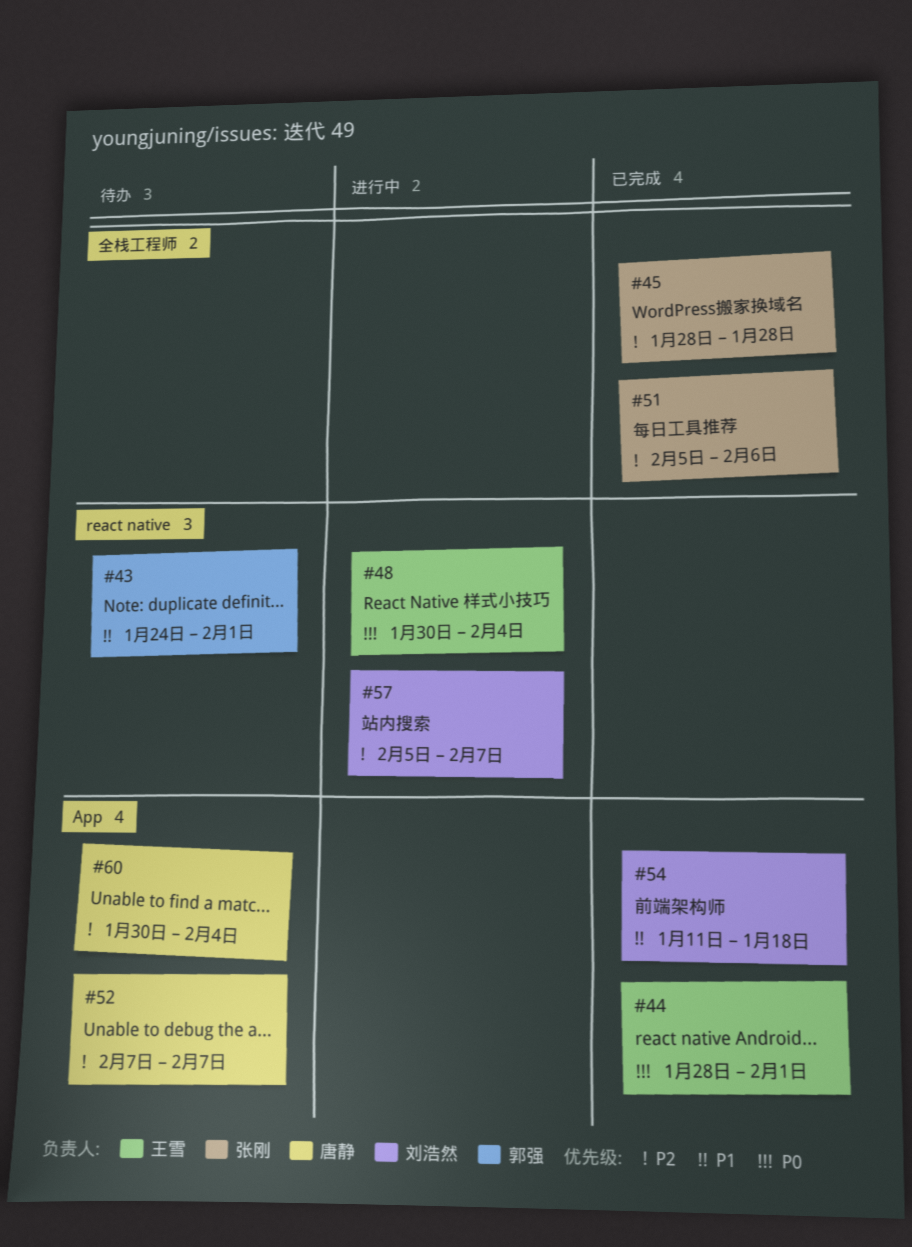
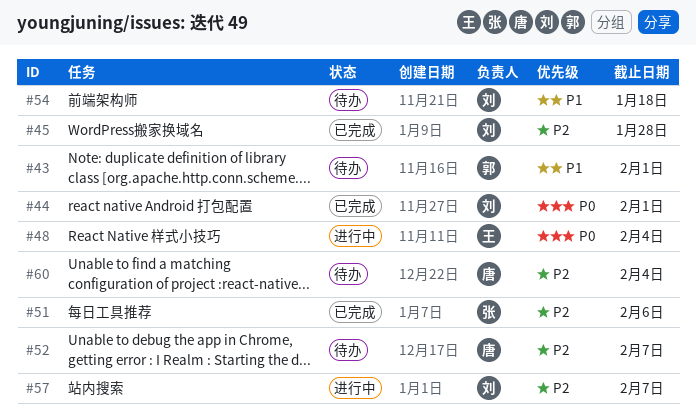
#44, owner: 王雪 -> 刘浩然
#45, owner: 张刚 -> 刘浩然
#54, status: 已完成 -> 待办

